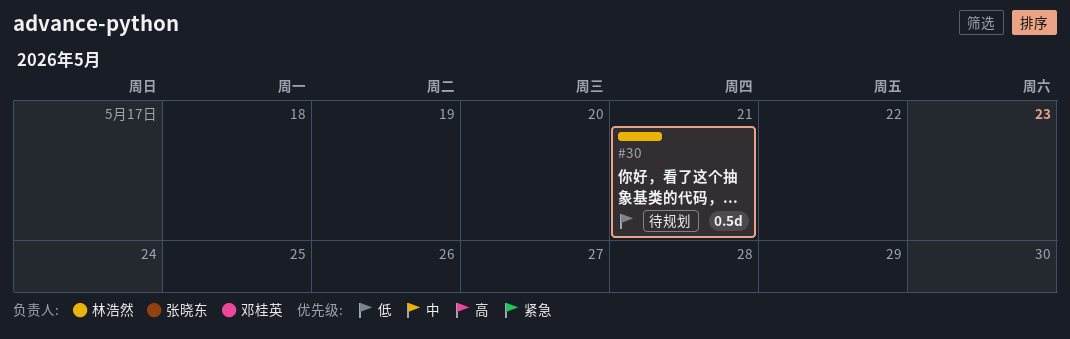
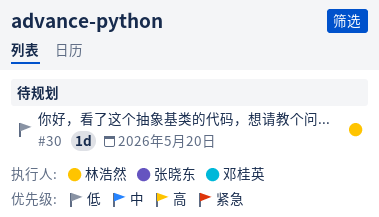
#30, estimate: 0.5d -> 1d
#30, due: May 21 -> May 20

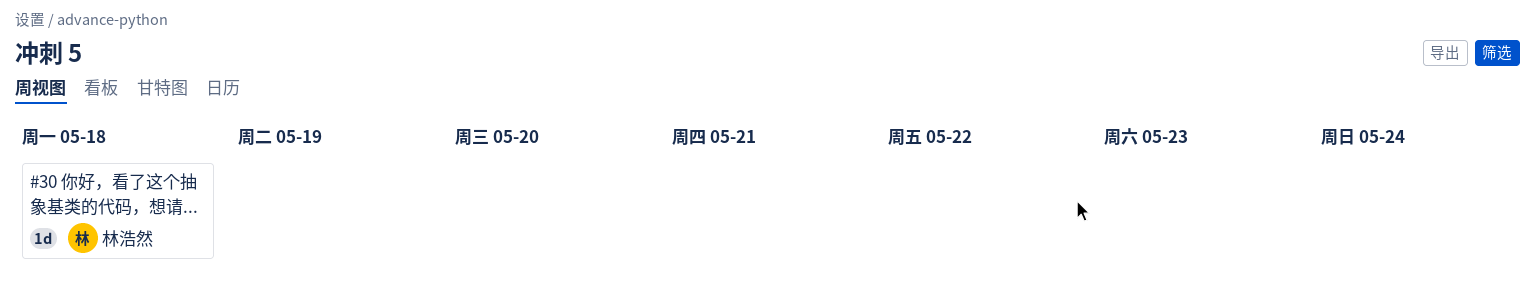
#30, due: May 20 -> May 18

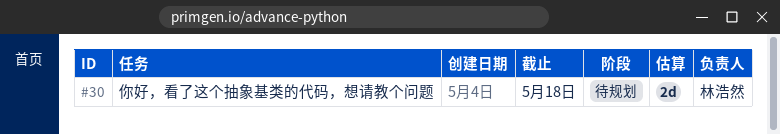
#30, estimate: 1d -> 2d

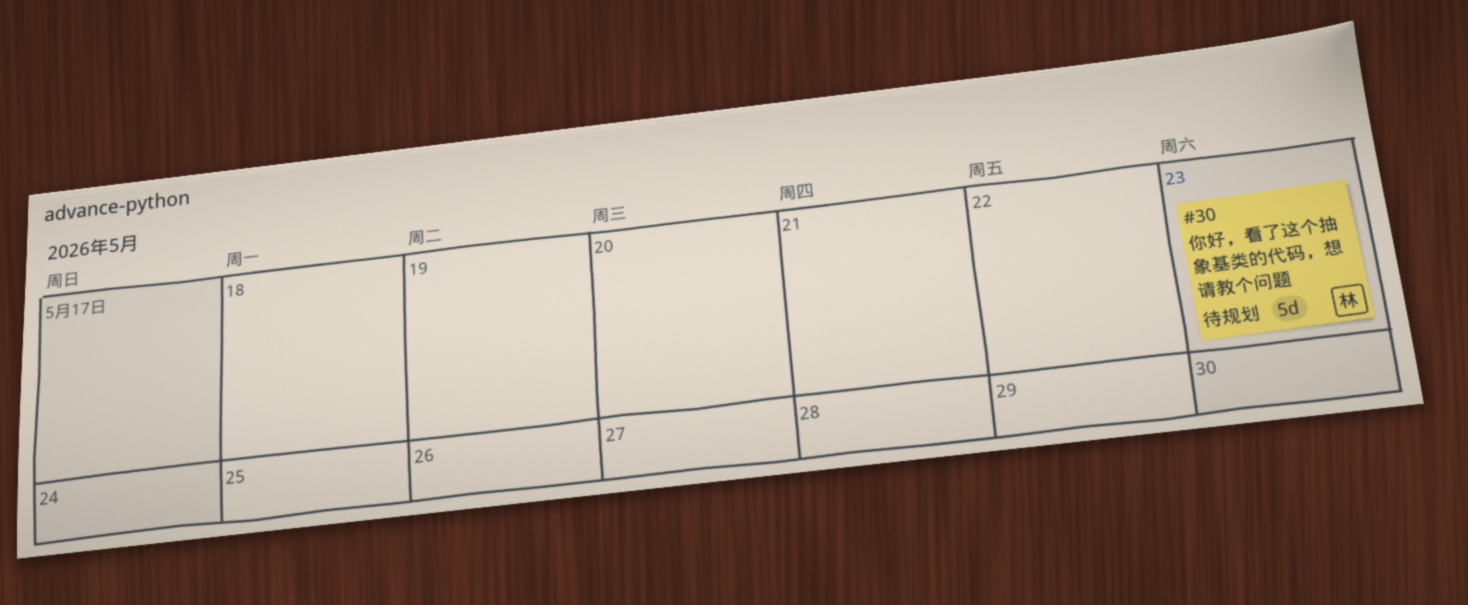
#30, estimate: 2d -> 5d
#30, due: May 18 -> May 23

